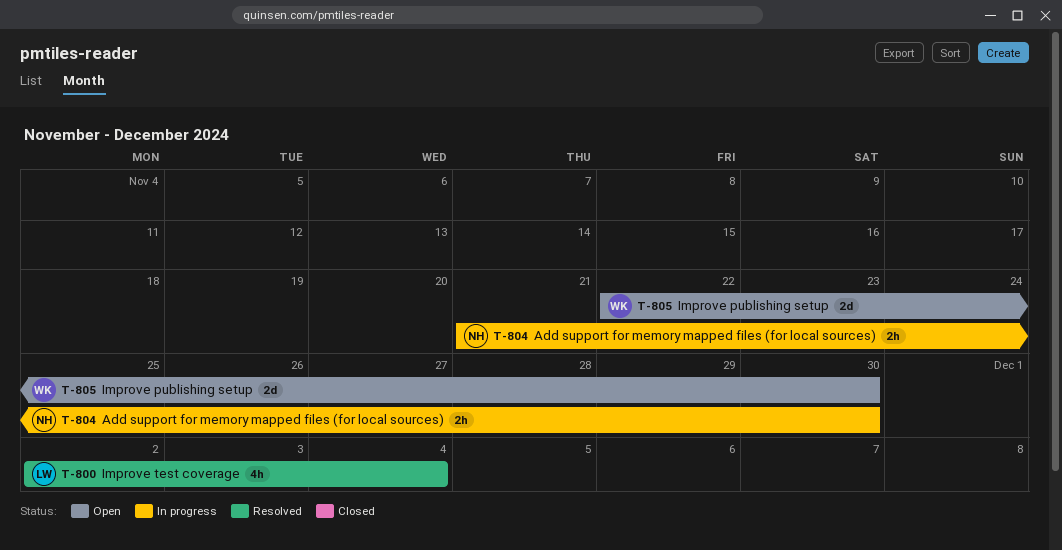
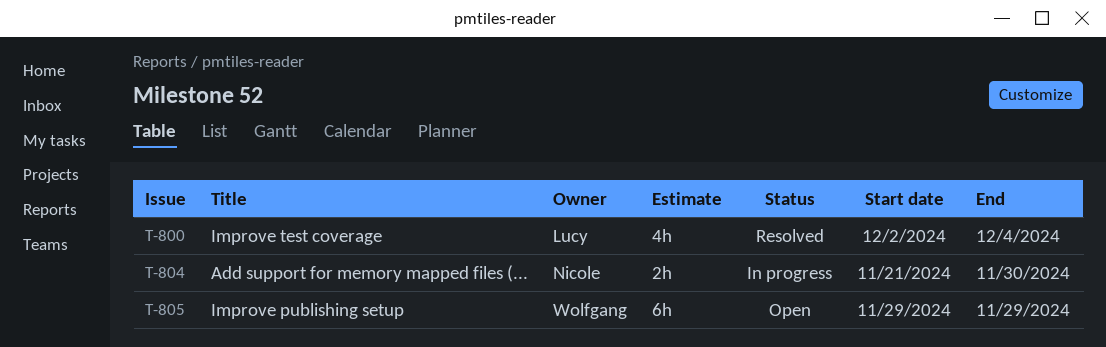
T-805, estimate: 2d -> 6h
T-805, start: Nov 22 -> Nov 29
T-805, due: Nov 30 -> Nov 29

